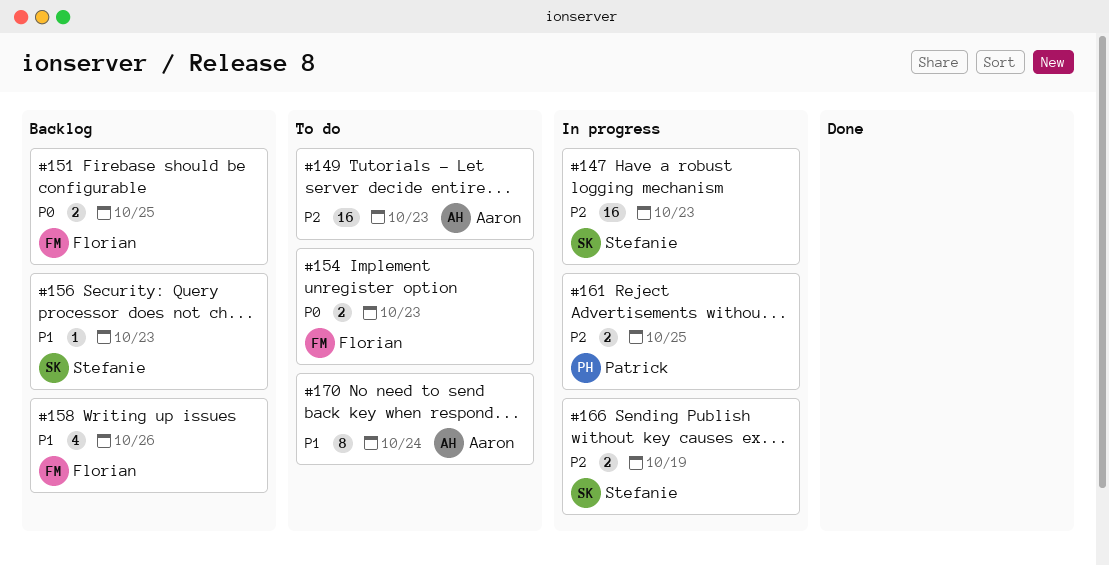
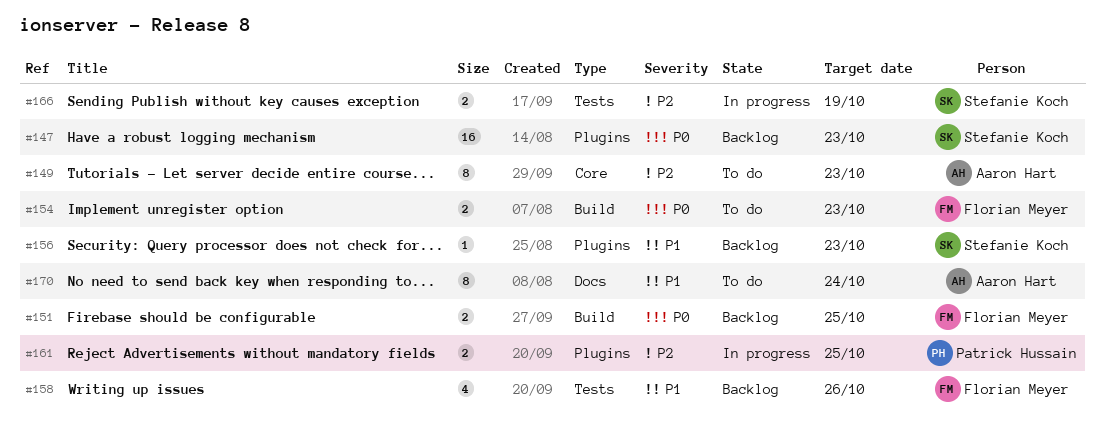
#147, status: In progress -> Backlog
#147, priority: P2 -> P0
#149, estimate: 16 -> 8

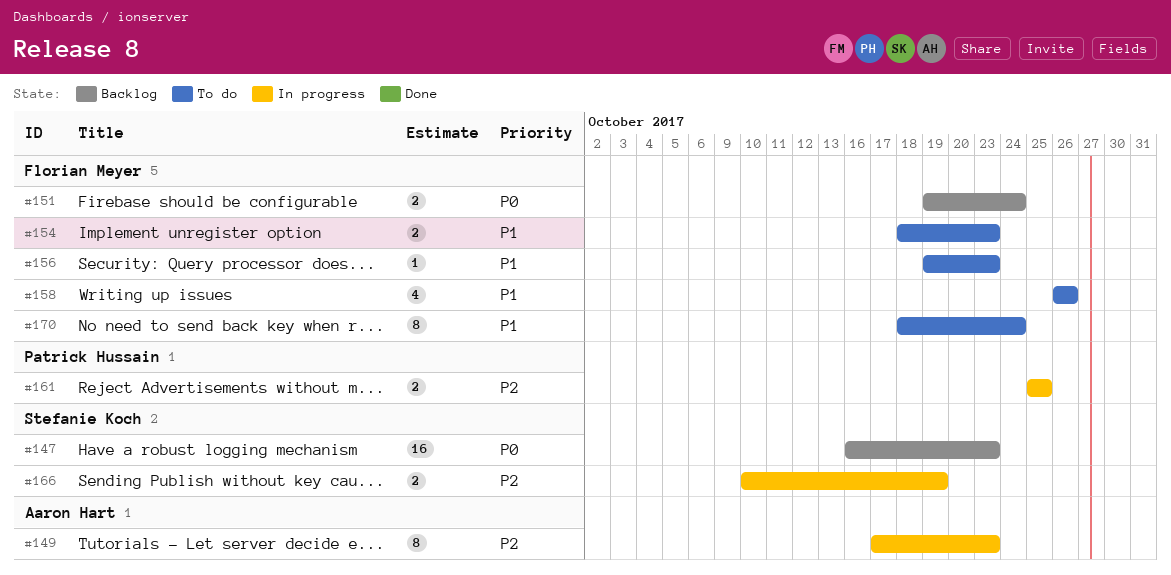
#149, status: To do -> In progress
#151, due: Oct 25 -> Oct 24
#154, priority: P0 -> P1
#156, status: Backlog -> To do
#156, owner: Stefanie Koch -> Florian Meyer
#158, status: Backlog -> To do
#170, owner: Aaron Hart -> Florian Meyer

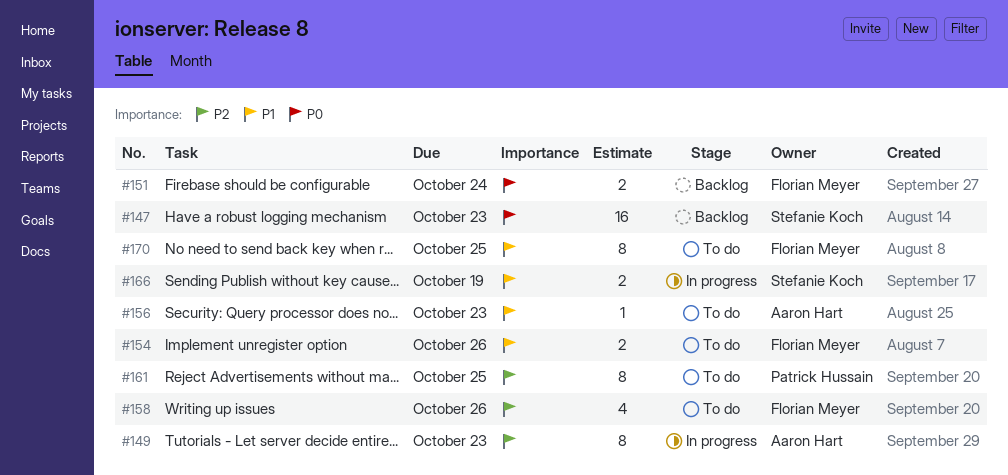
#154, due: Oct 23 -> Oct 26
#156, owner: Florian Meyer -> Aaron Hart
#158, priority: P1 -> P2
#161, status: In progress -> To do
#161, estimate: 2 -> 8
#166, priority: P2 -> P1
#170, due: Oct 24 -> Oct 25

